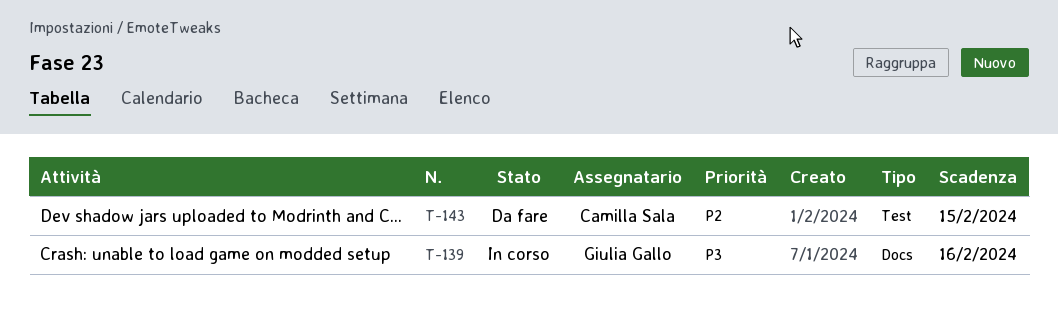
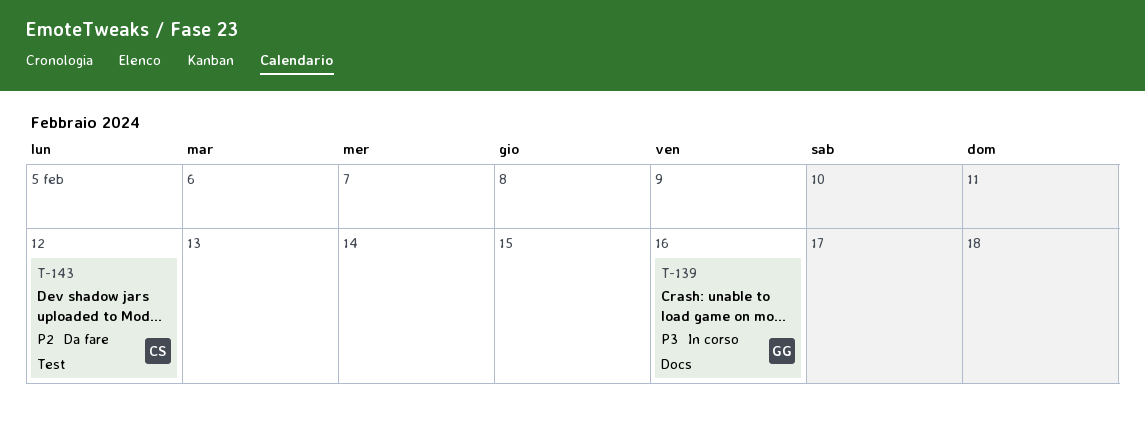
T-143, due: Feb 15 -> Feb 12

